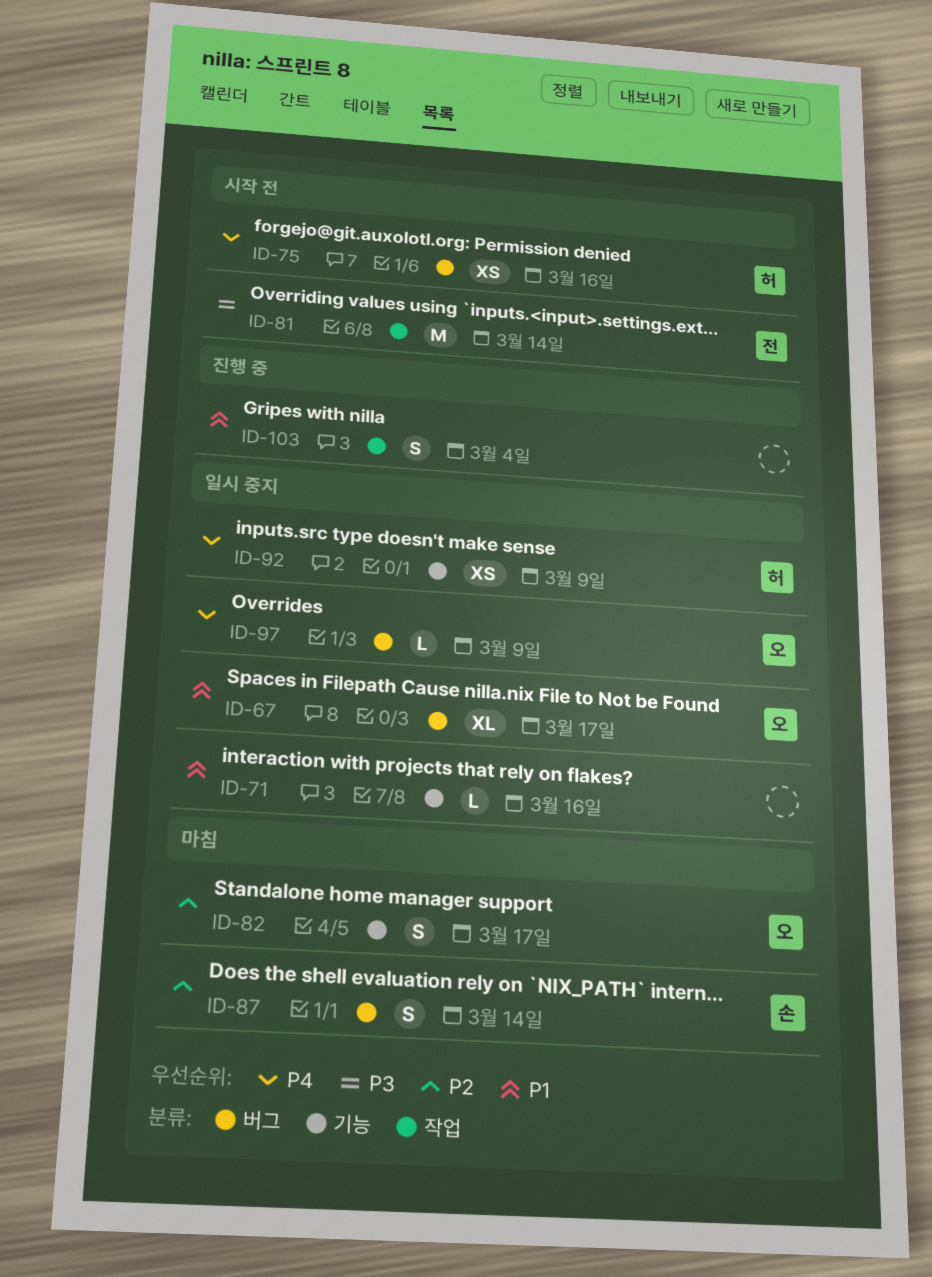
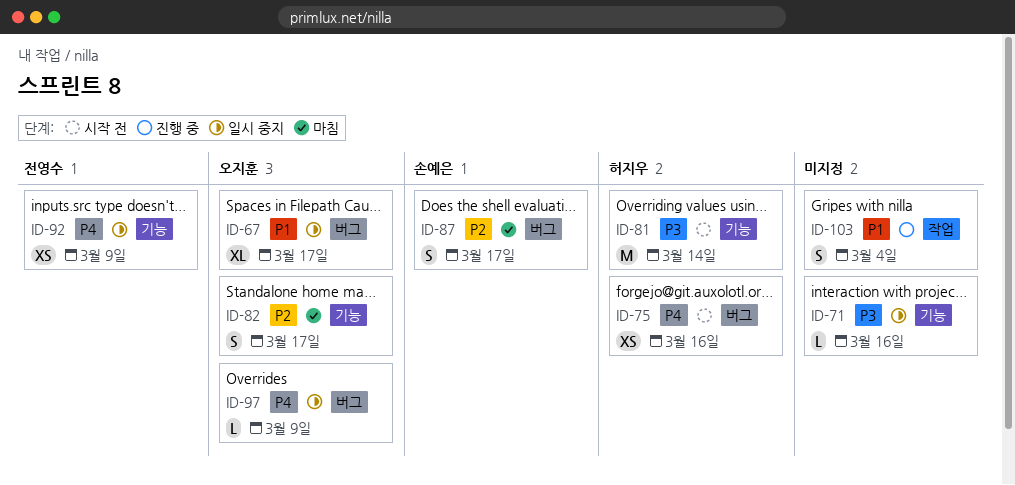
ID-71, priority: P1 -> P3
ID-81, owner: 전영수 -> 허지우
ID-81, label: 작업 -> 기능
ID-87, due: Mar 14 -> Mar 17
ID-92, owner: 허지우 -> 전영수

